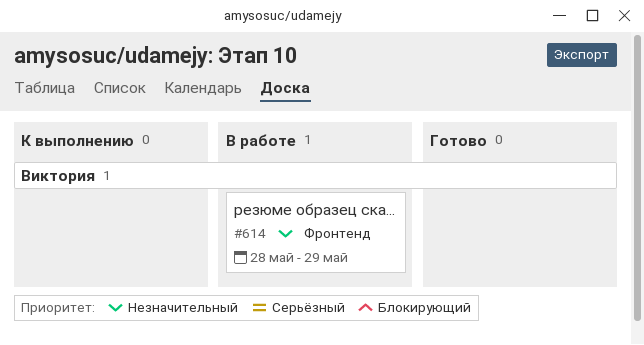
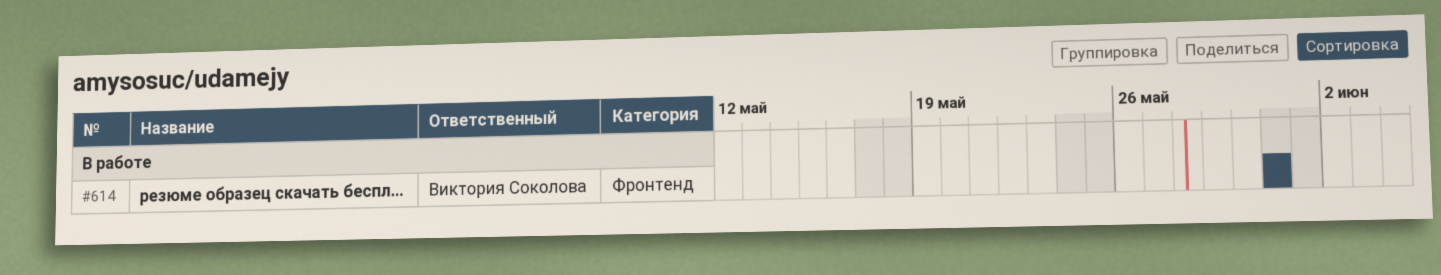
#614, start: May 28 -> May 31
#614, due: May 29 -> May 31

